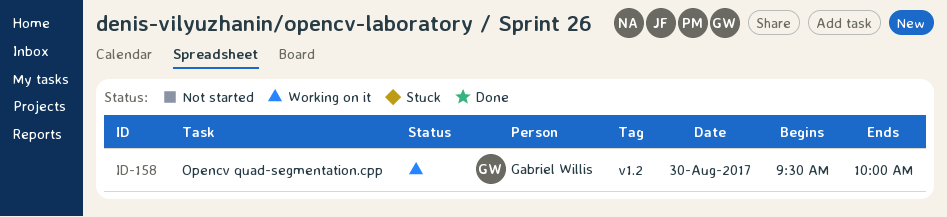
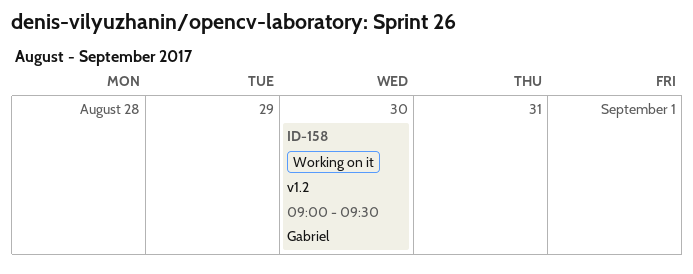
ID-158, begins: 09:30 -> 09:00
ID-158, ends: 10:00 -> 09:30

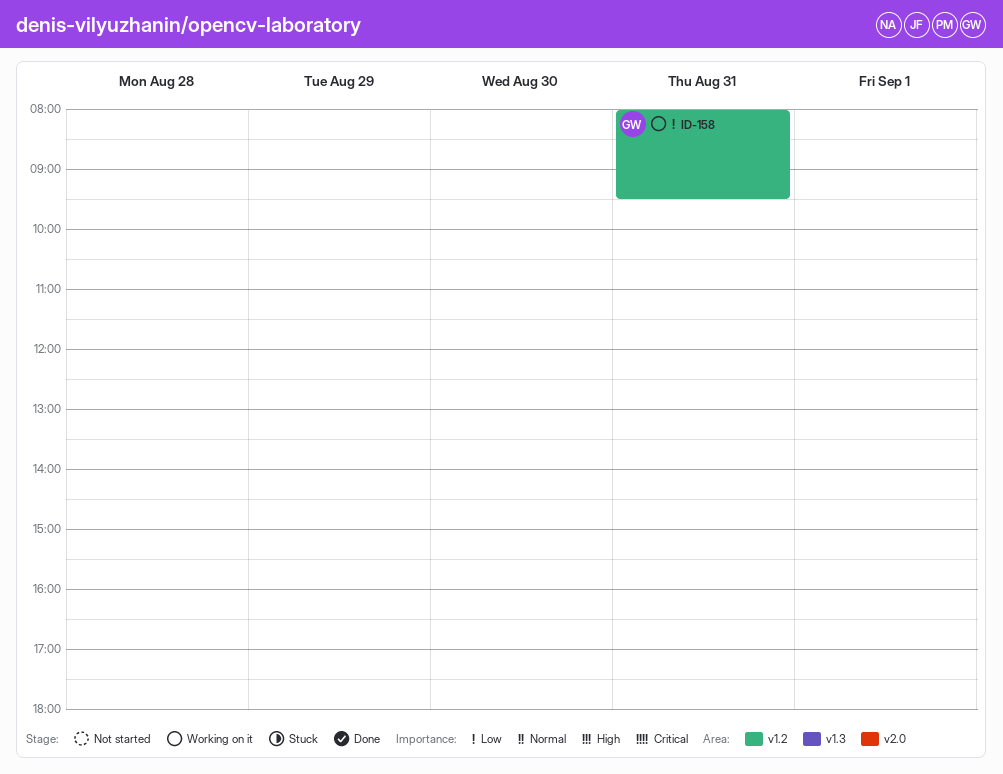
ID-158, day: Aug 30 -> Aug 31
ID-158, begins: 09:00 -> 08:00

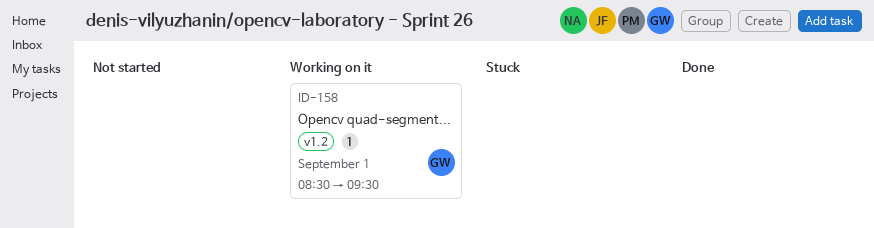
ID-158, day: Aug 31 -> Sep 1
ID-158, begins: 08:00 -> 08:30

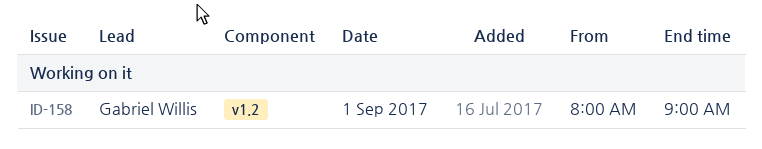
ID-158, begins: 08:30 -> 08:00
ID-158, ends: 09:30 -> 09:00

